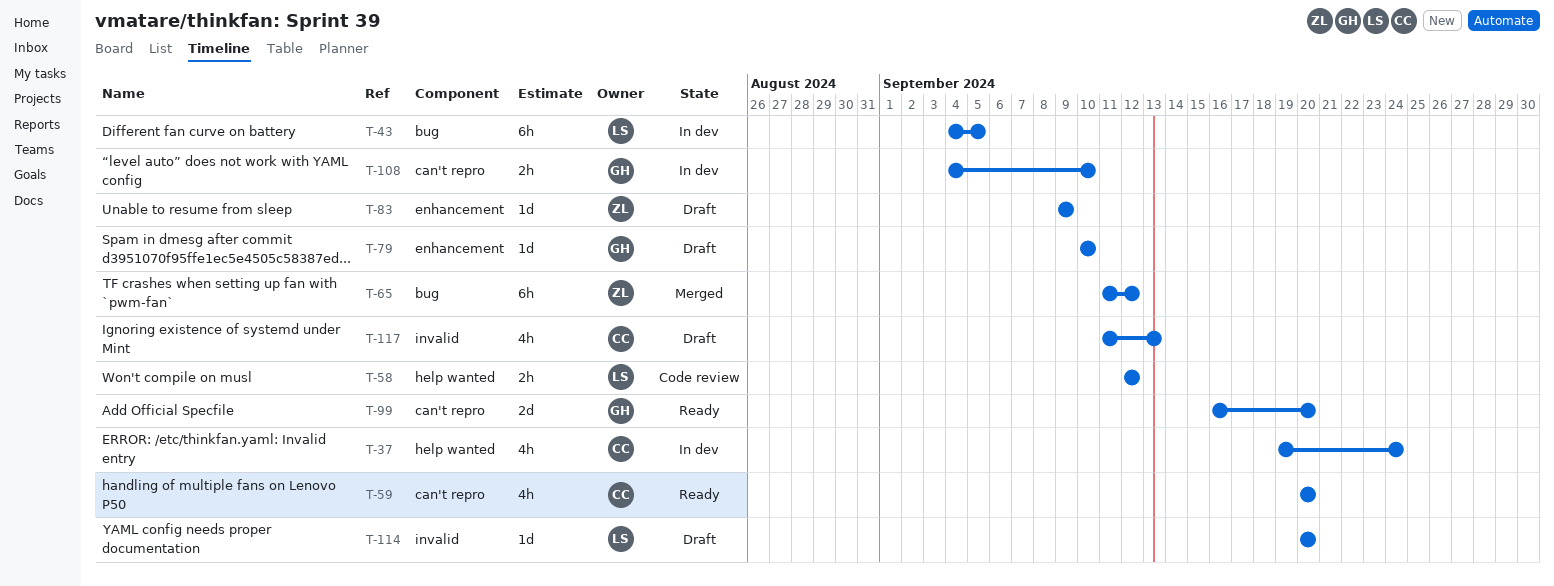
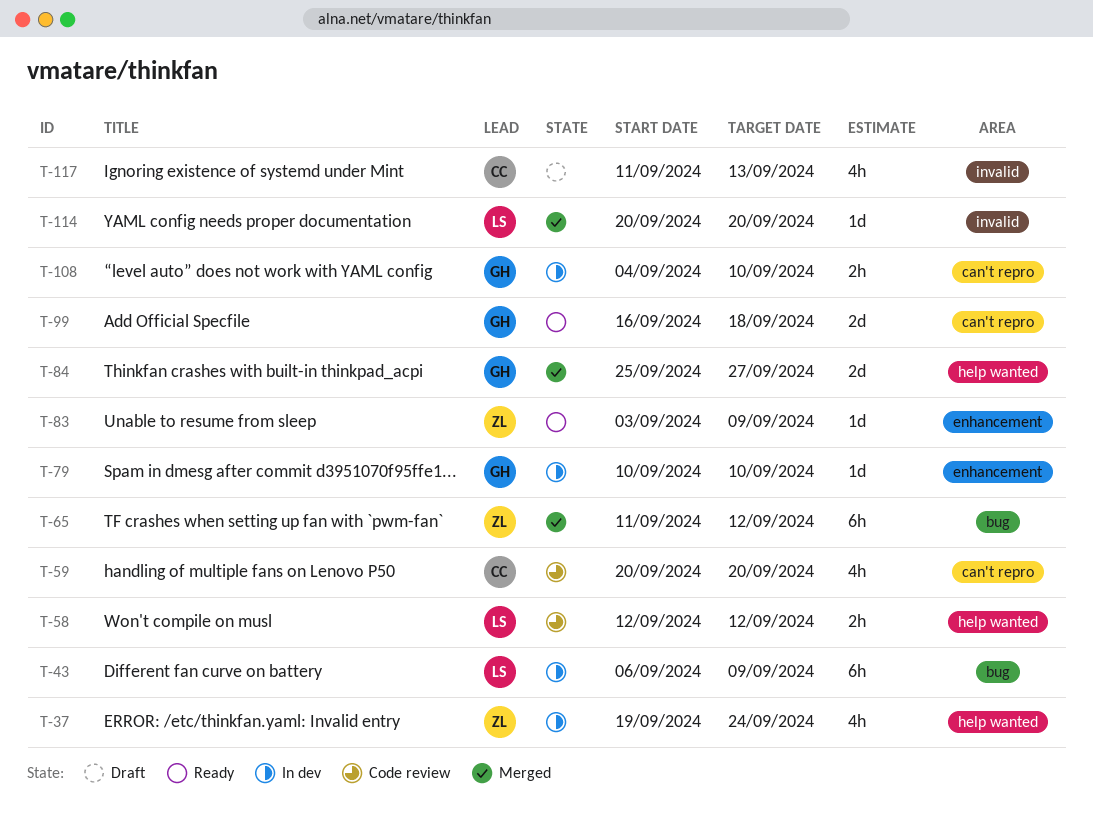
T-37, owner: CC -> ZL
T-43, start: Sep 4 -> Sep 6
T-43, due: Sep 5 -> Sep 9
T-59, status: Ready -> Code review
T-79, status: Draft -> In dev
T-83, status: Draft -> Ready
T-83, start: Sep 9 -> Sep 3
T-84: none -> present
T-99, due: Sep 20 -> Sep 18
T-114, status: Draft -> Merged

